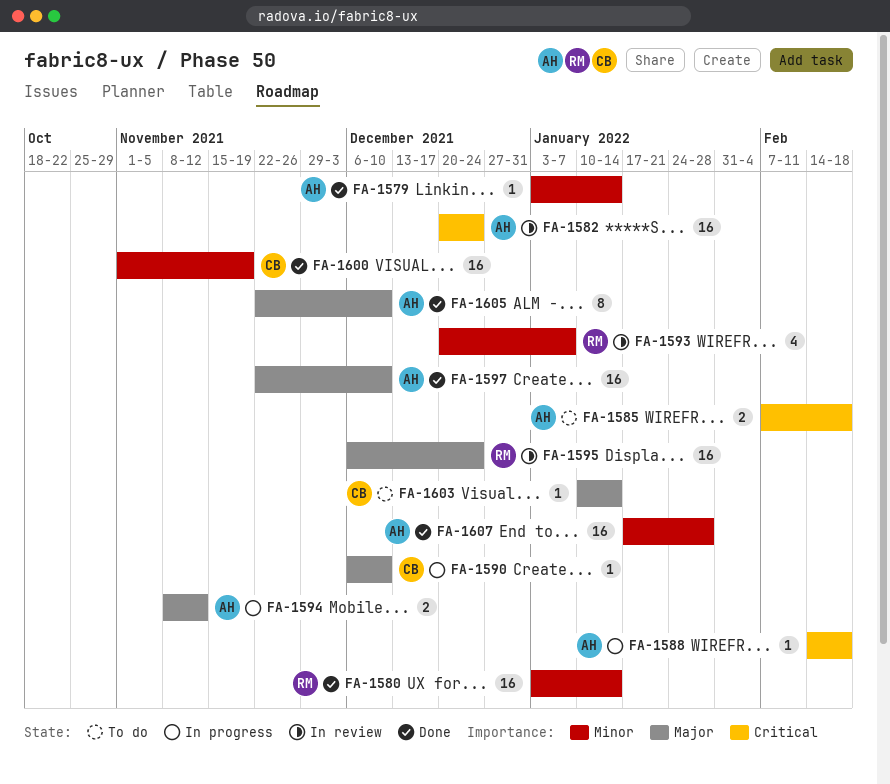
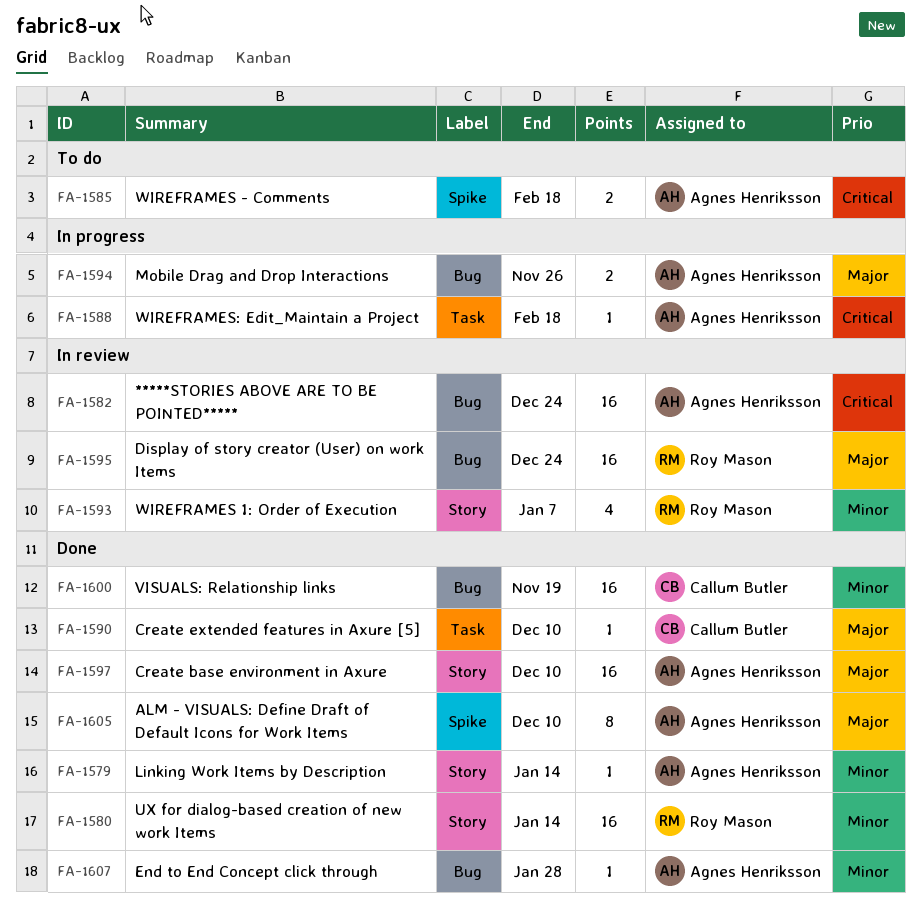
FA-1590, status: In progress -> Done
FA-1594, due: Nov 12 -> Nov 26
FA-1603: present -> none
FA-1607, estimate: 16 -> 1

